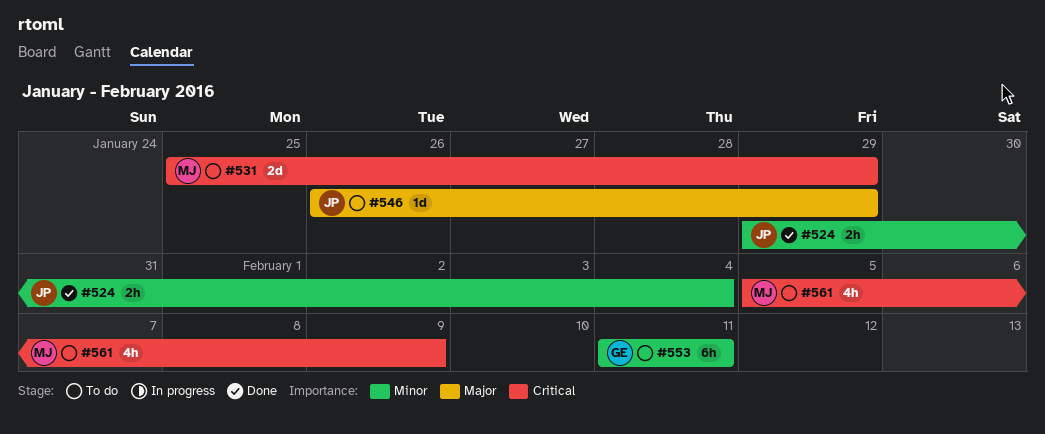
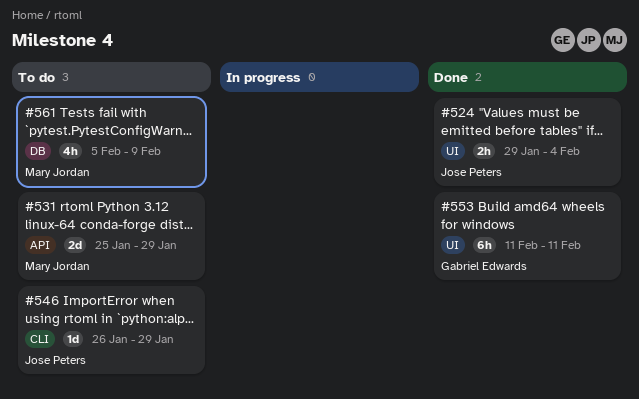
#553, status: To do -> Done

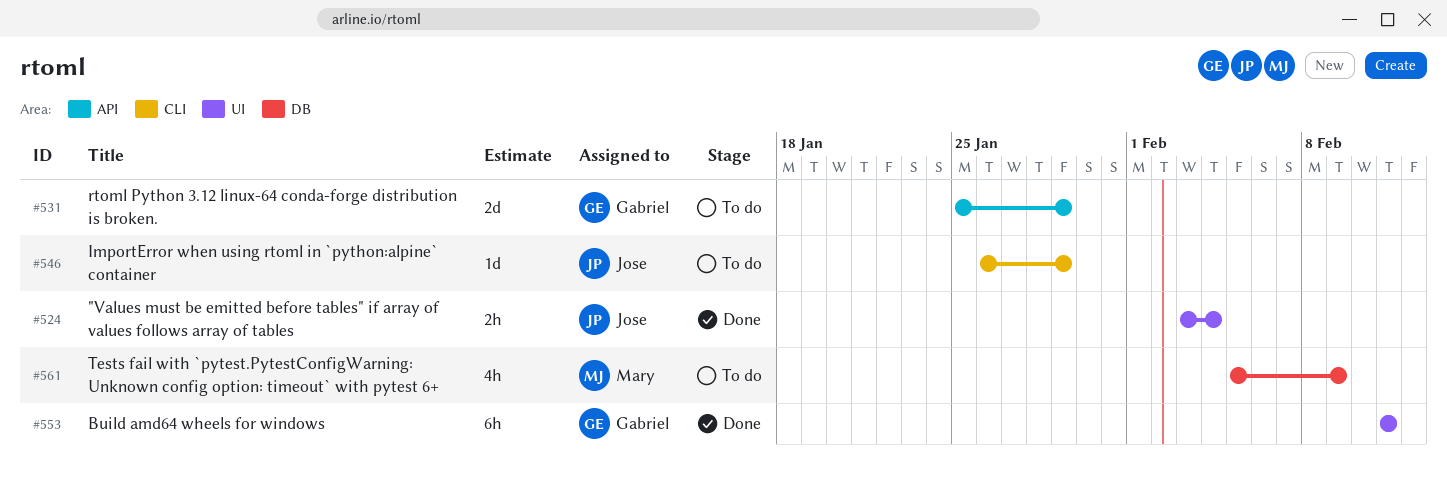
#524, start: Jan 29 -> Feb 3
#531, owner: Mary Jordan -> Gabriel Edwards

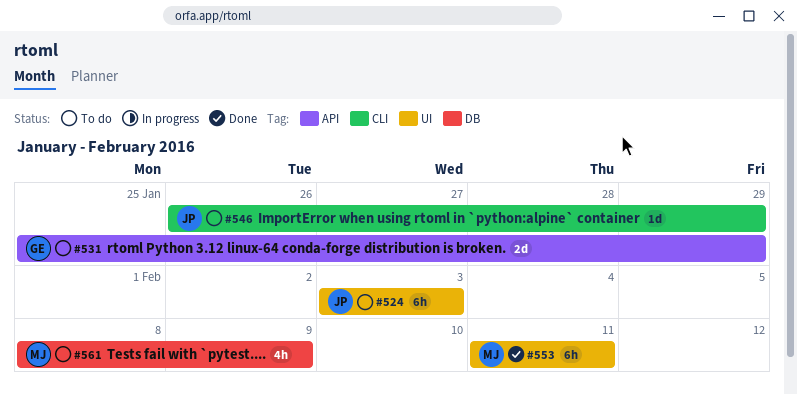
#524, status: Done -> To do
#524, estimate: 2h -> 6h
#524, due: Feb 4 -> Feb 3
#553, owner: Gabriel -> Mary
#561, start: Feb 5 -> Feb 8

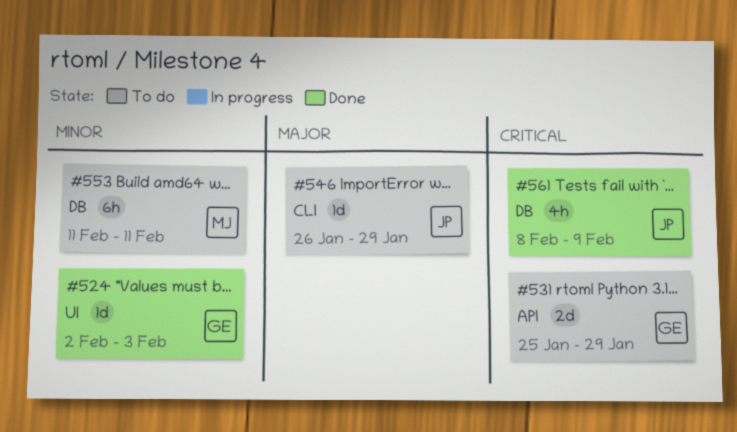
#524, status: To do -> Done
#524, owner: JP -> GE
#524, estimate: 6h -> 1d
#524, start: Feb 3 -> Feb 2
#553, status: Done -> To do
#553, label: UI -> DB
#561, status: To do -> Done
#561, owner: MJ -> JP

